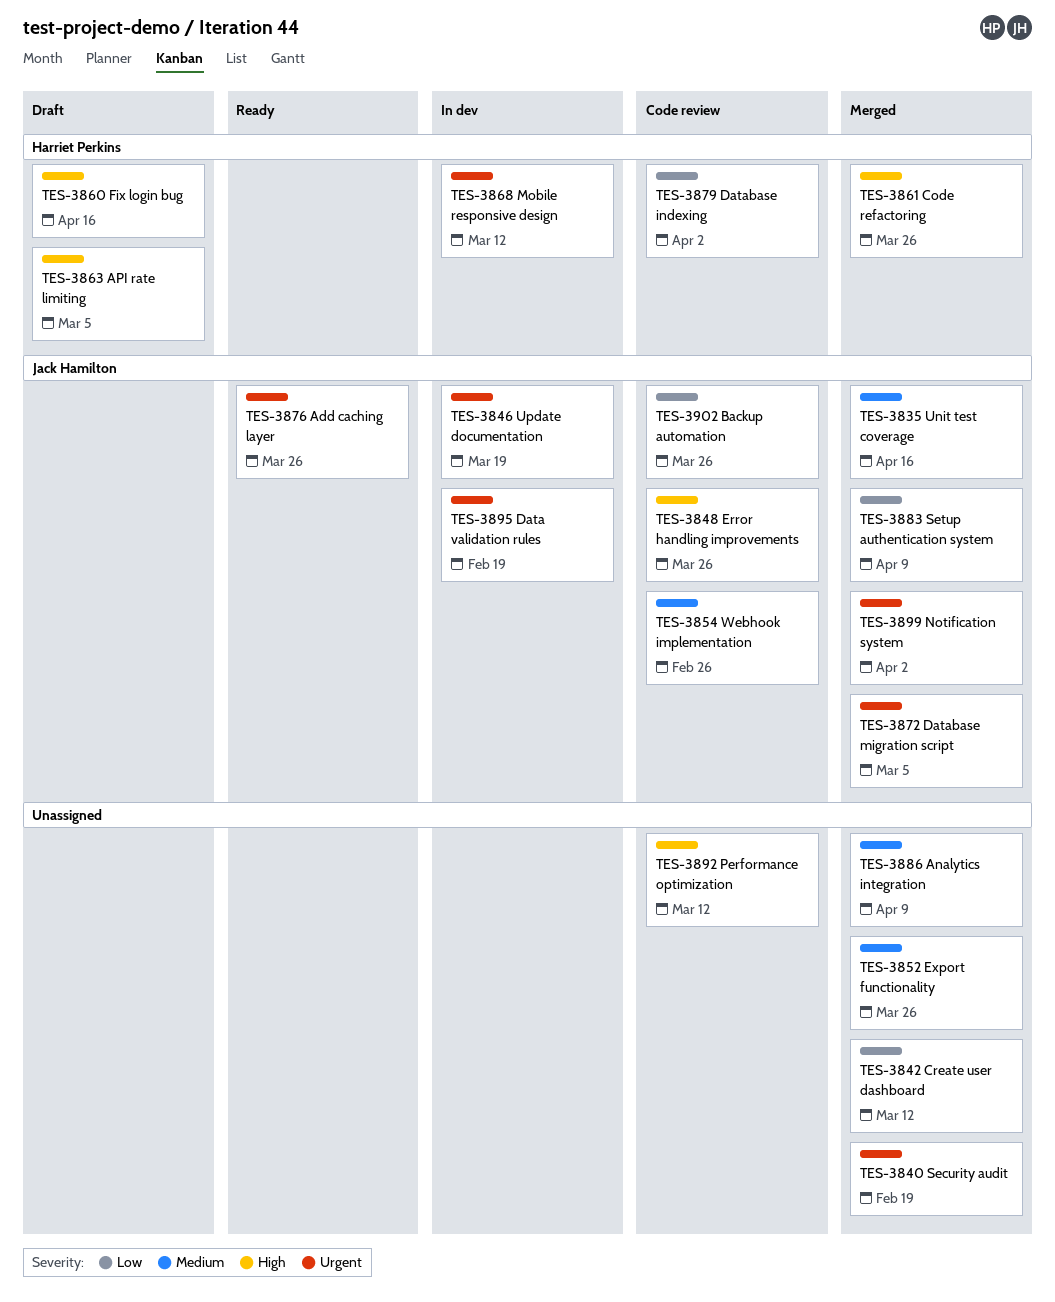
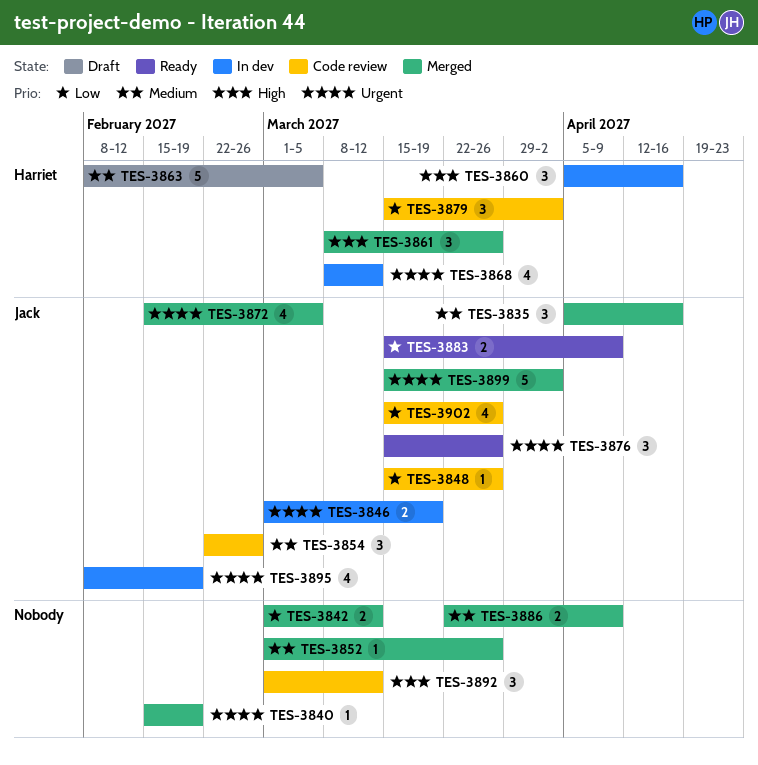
TES-3848, priority: High -> Low
TES-3860, status: Draft -> In dev
TES-3863, priority: High -> Medium
TES-3883, status: Merged -> Ready

